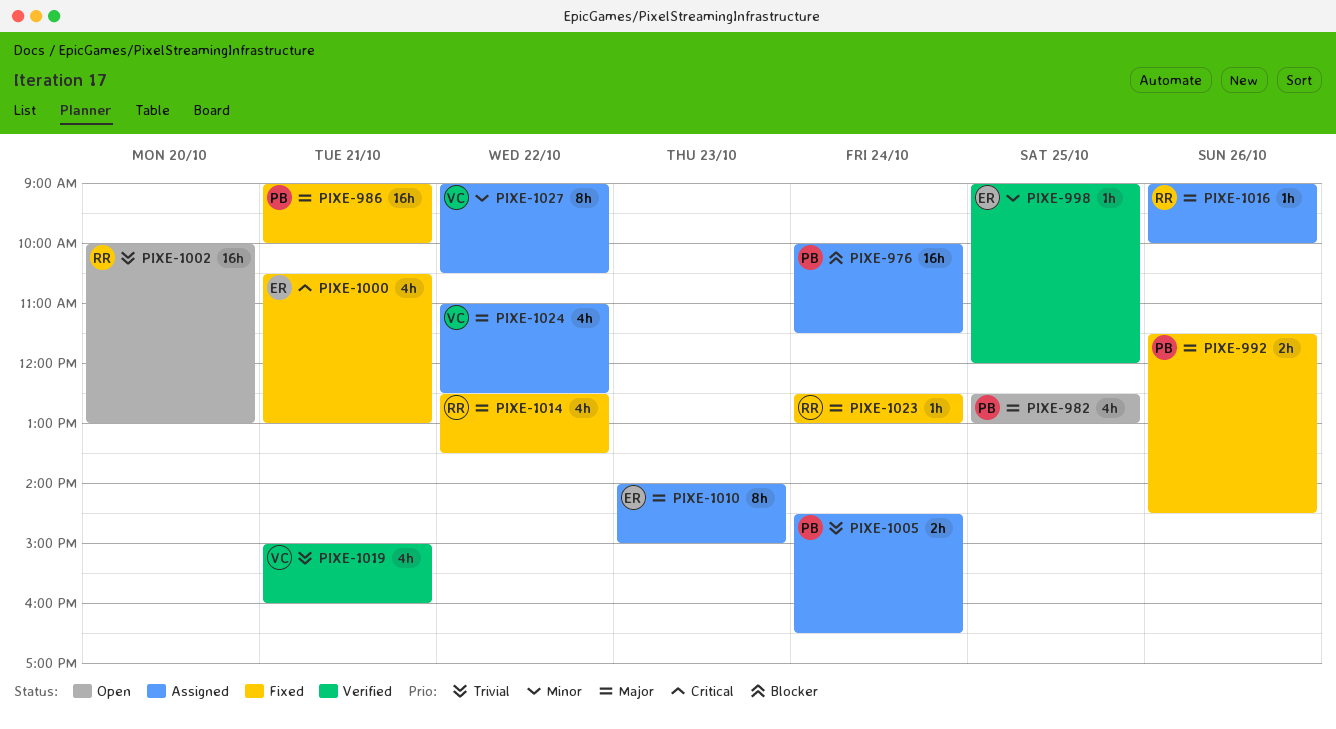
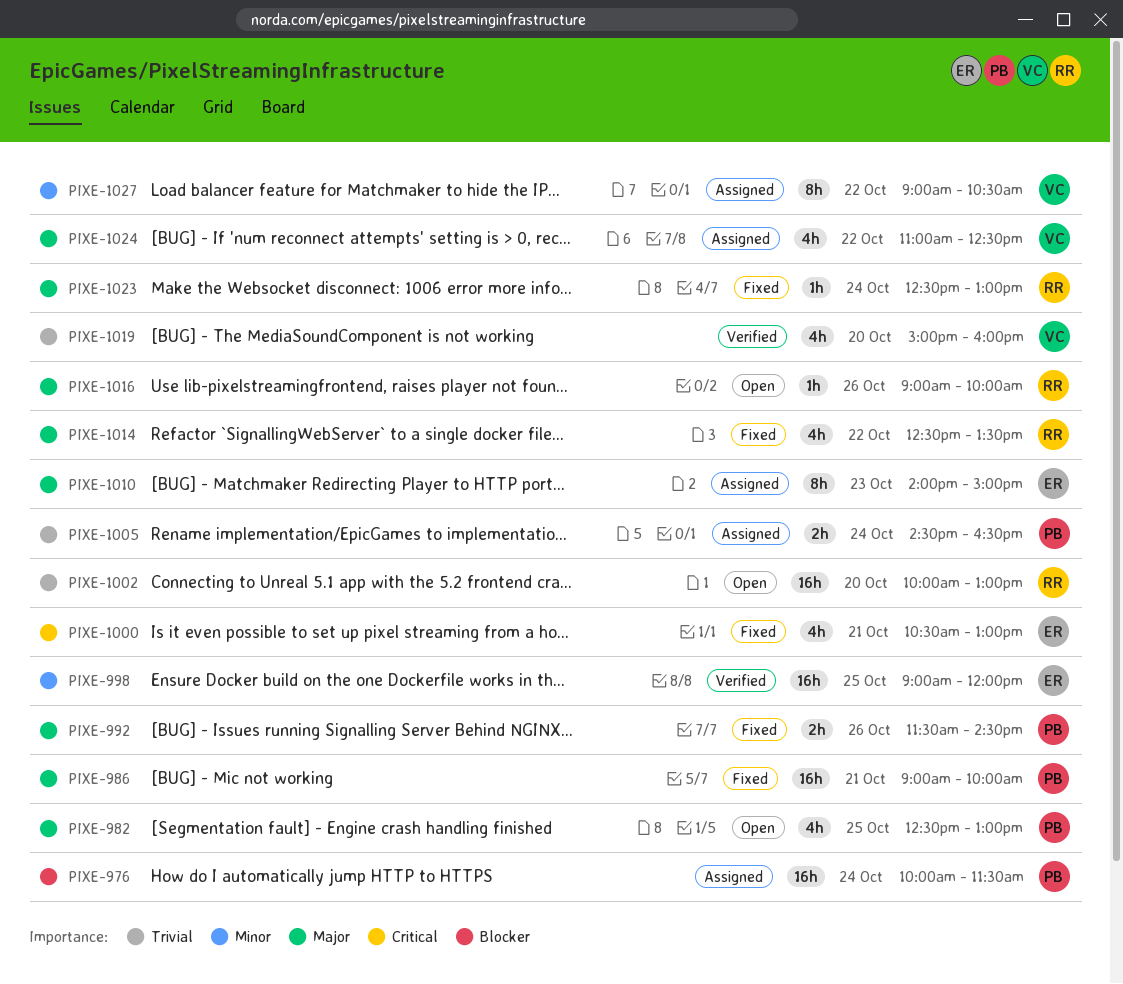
PIXE-998, estimate: 1h -> 16h
PIXE-1016, status: Assigned -> Open
PIXE-1019, day: Oct 21 -> Oct 20

